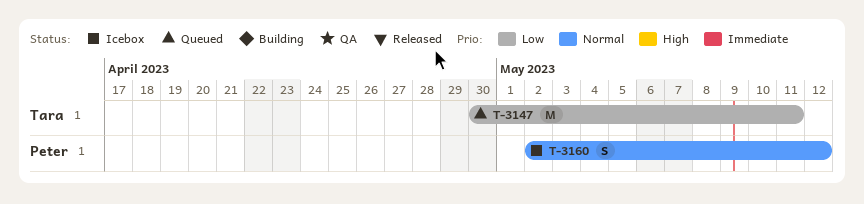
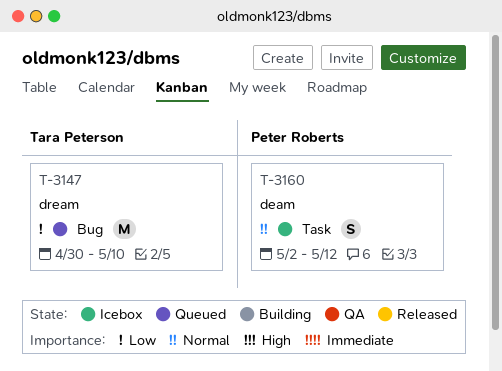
T-3147, due: May 11 -> May 10

